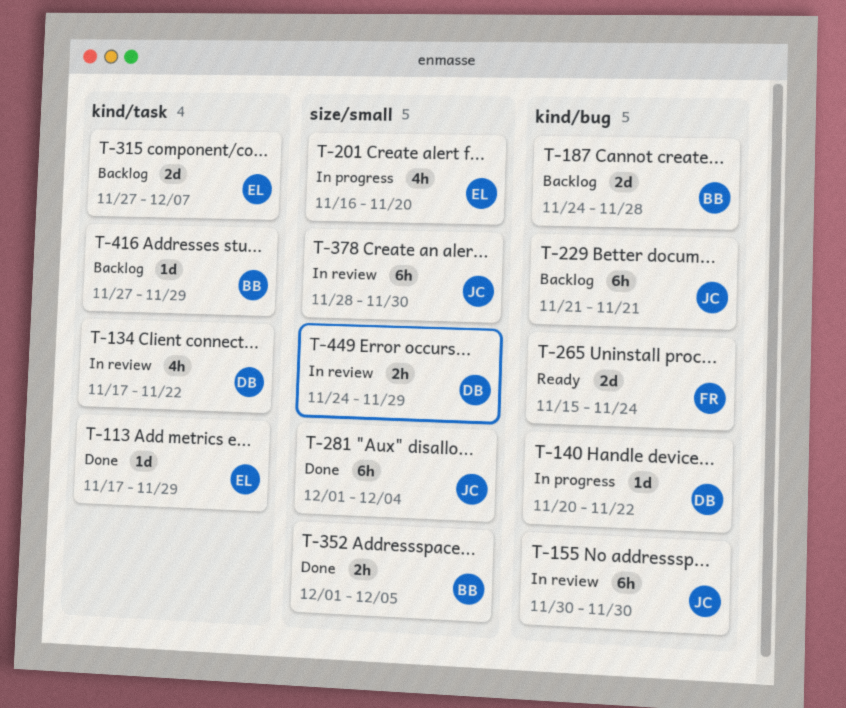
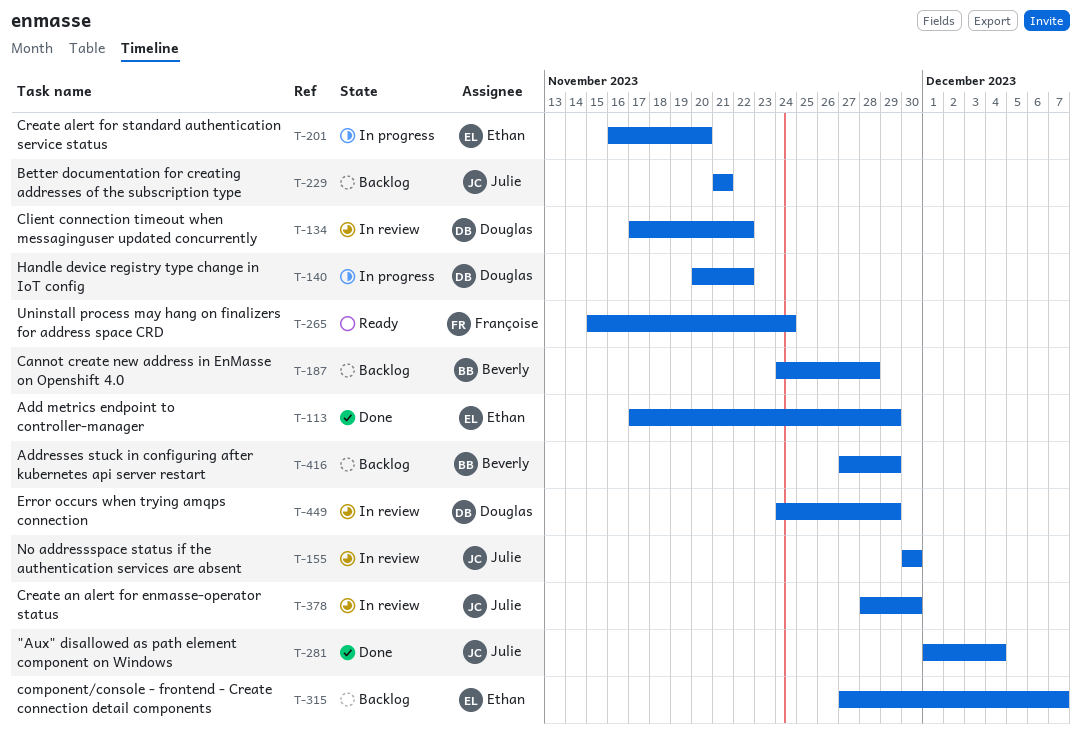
T-352: present -> none

